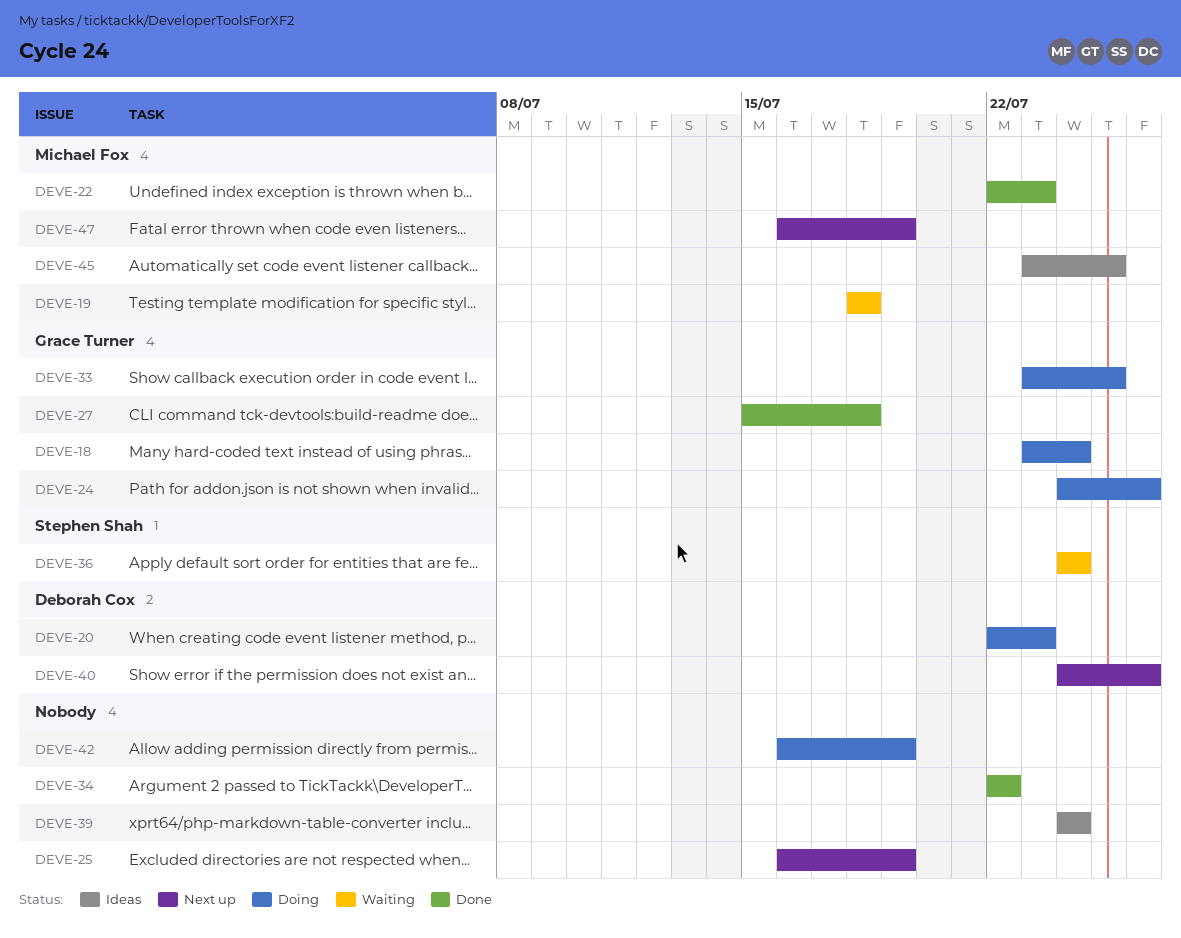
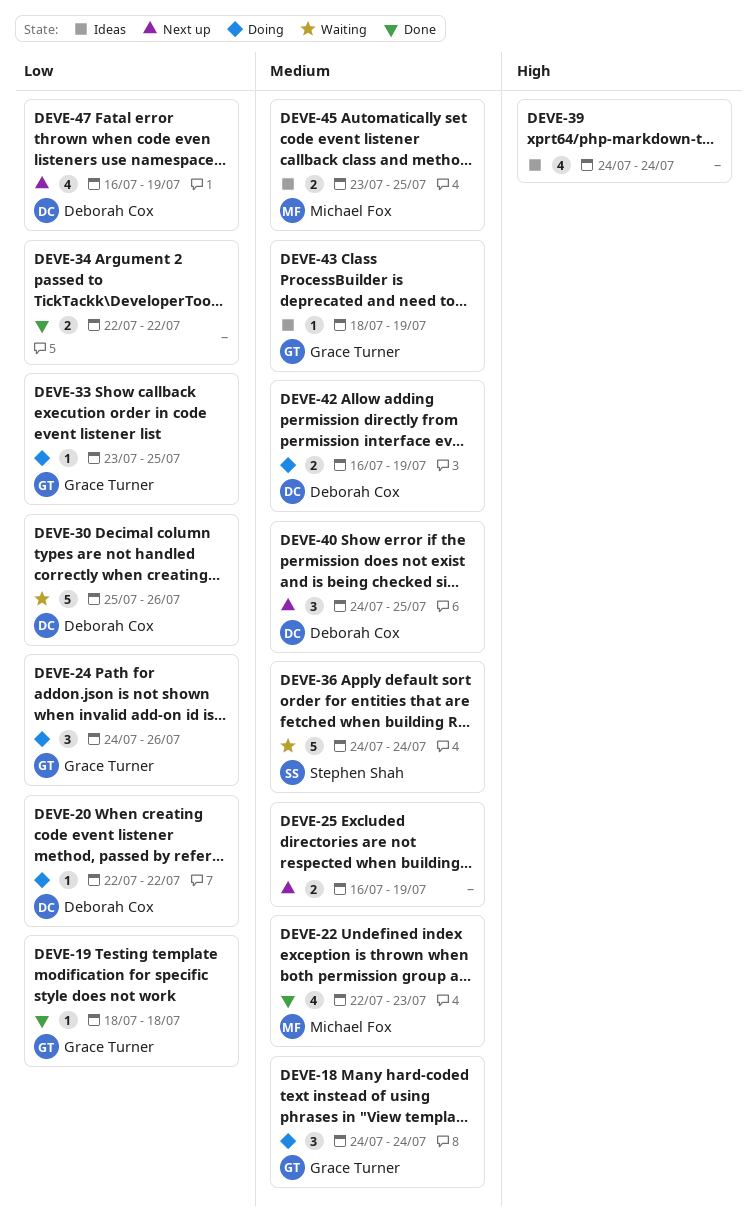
DEVE-18, start: Jul 23 -> Jul 24
DEVE-19, status: Waiting -> Done
DEVE-19, owner: Michael Fox -> Grace Turner
DEVE-20, due: Jul 23 -> Jul 22
DEVE-27: present -> none
DEVE-30: none -> present
DEVE-40, due: Jul 26 -> Jul 25
DEVE-42, owner: none -> Deborah Cox
DEVE-43: none -> present
DEVE-47, owner: Michael Fox -> Deborah Cox

